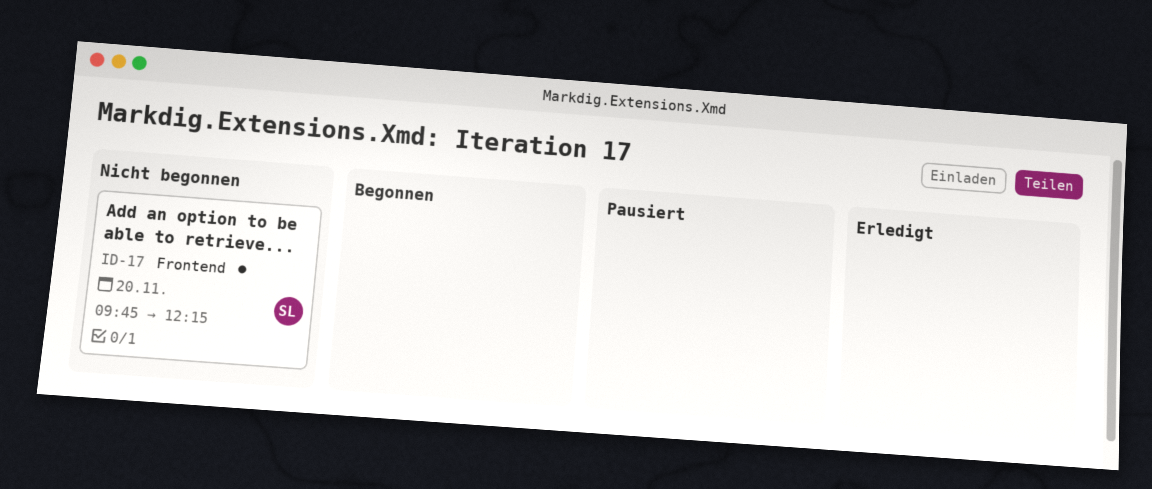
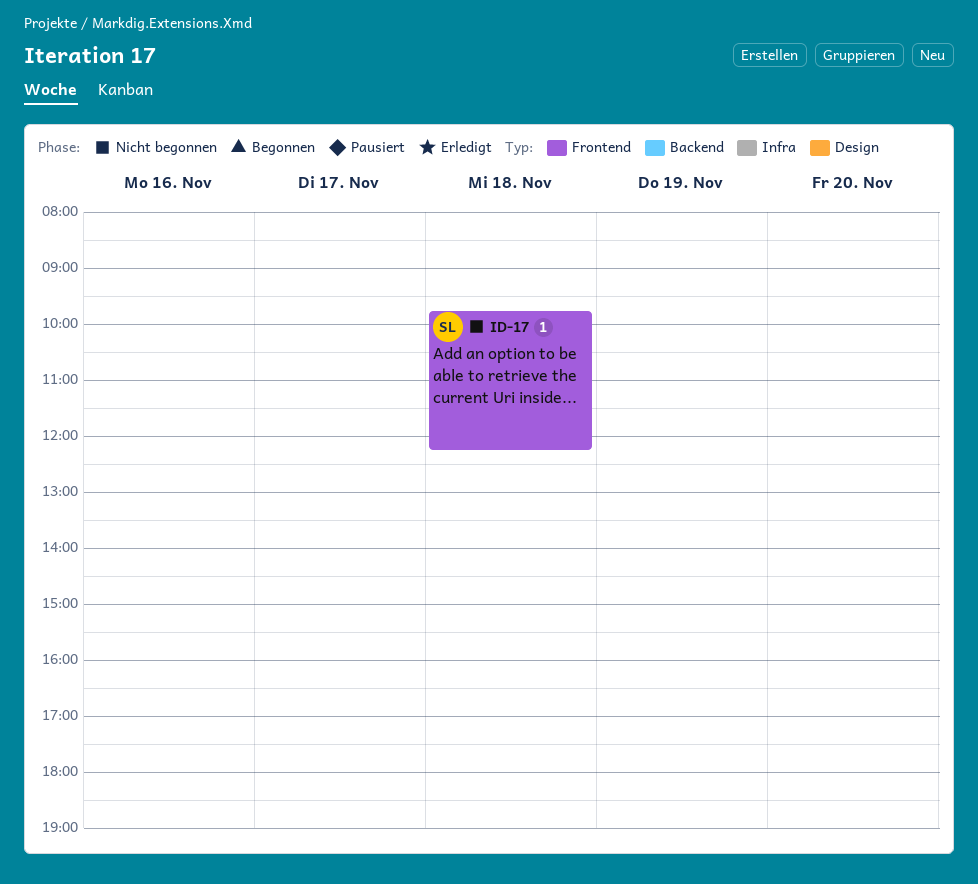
ID-17, day: Nov 20 -> Nov 18

